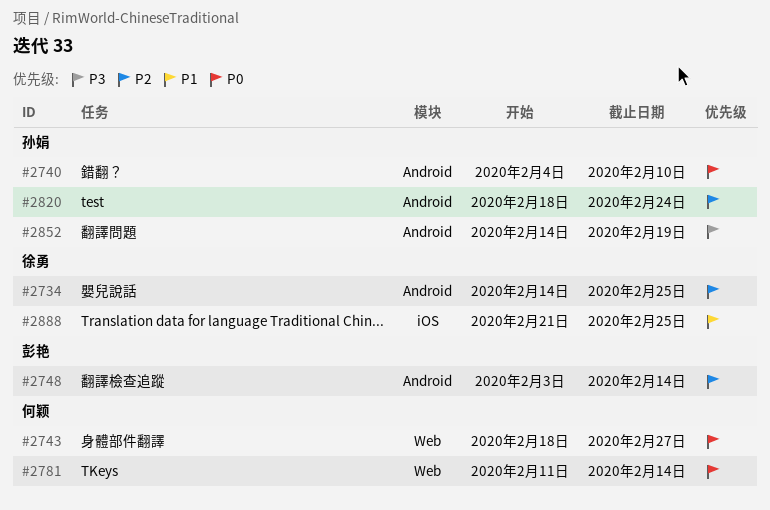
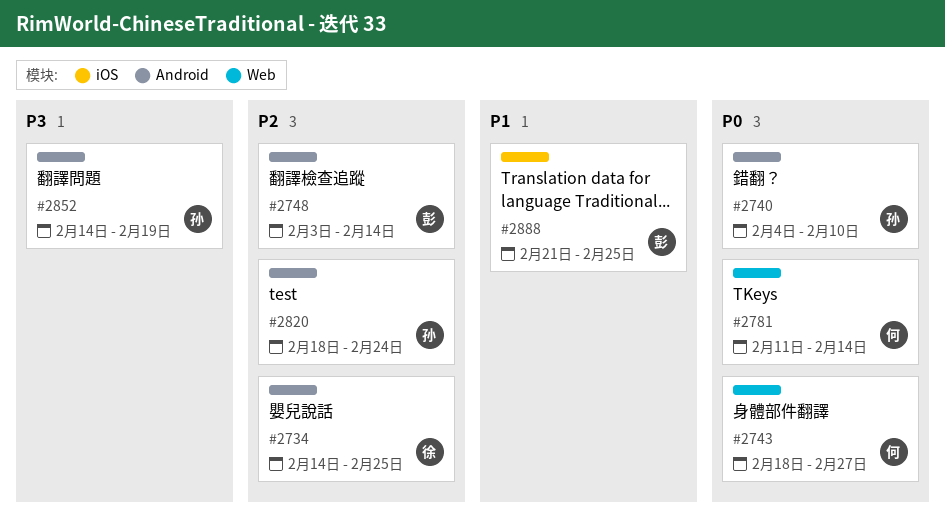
#2888, owner: 徐勇 -> 彭艳

